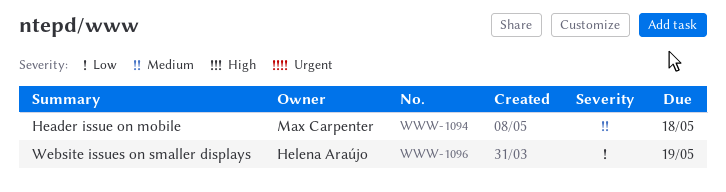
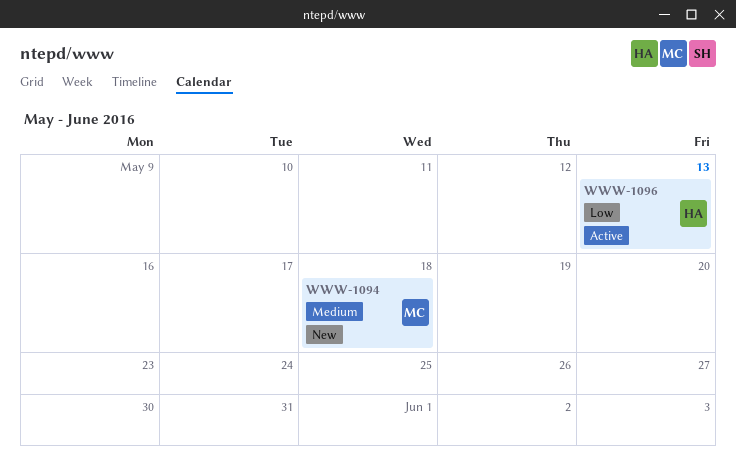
WWW-1096, due: May 19 -> May 13

